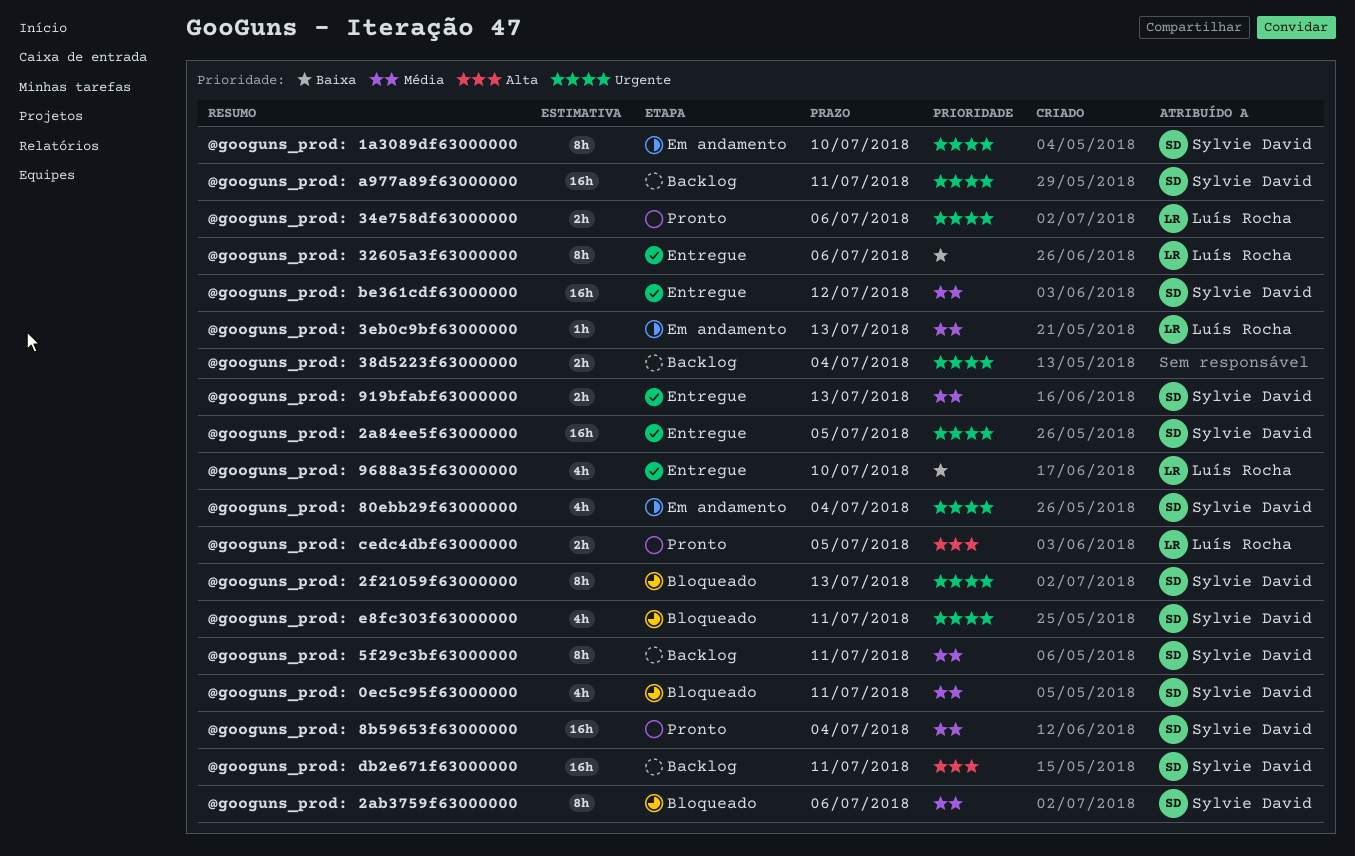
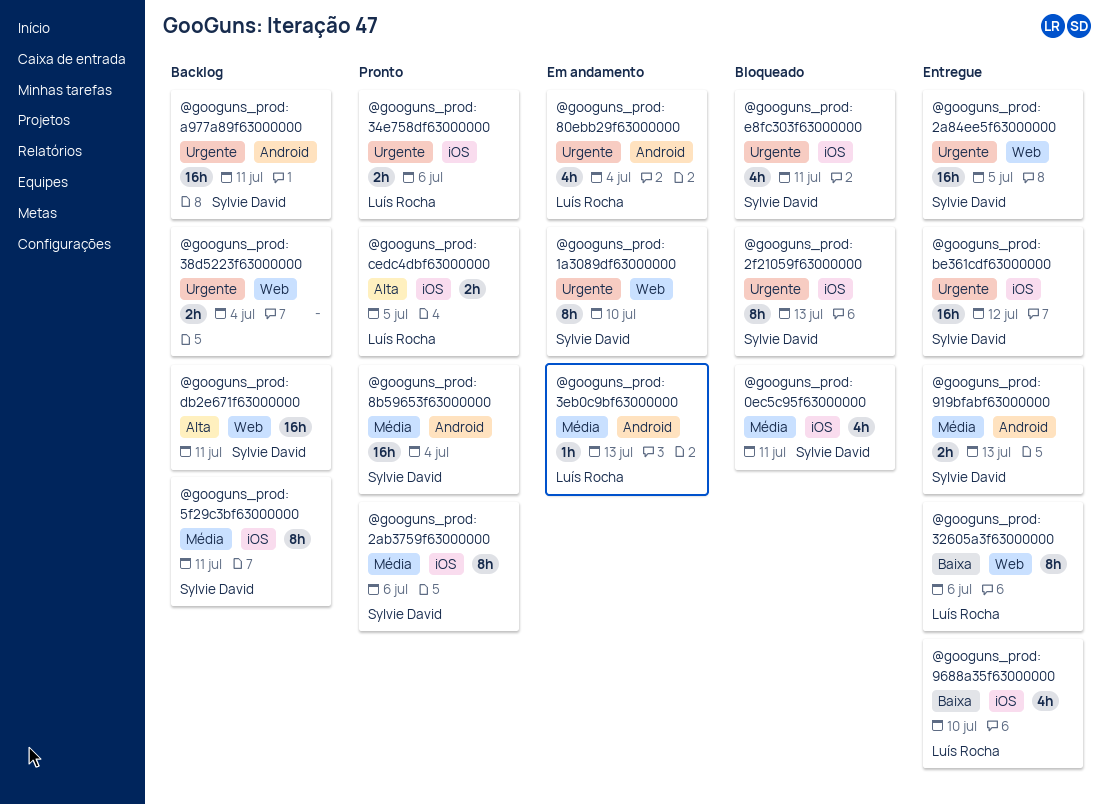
@googuns_prod: 2ab3759f63000000, status: Bloqueado -> Pronto
@googuns_prod: 80ebb29f63000000, owner: Sylvie David -> Luís Rocha
@googuns_prod: be361cdf63000000, priority: Média -> Urgente

